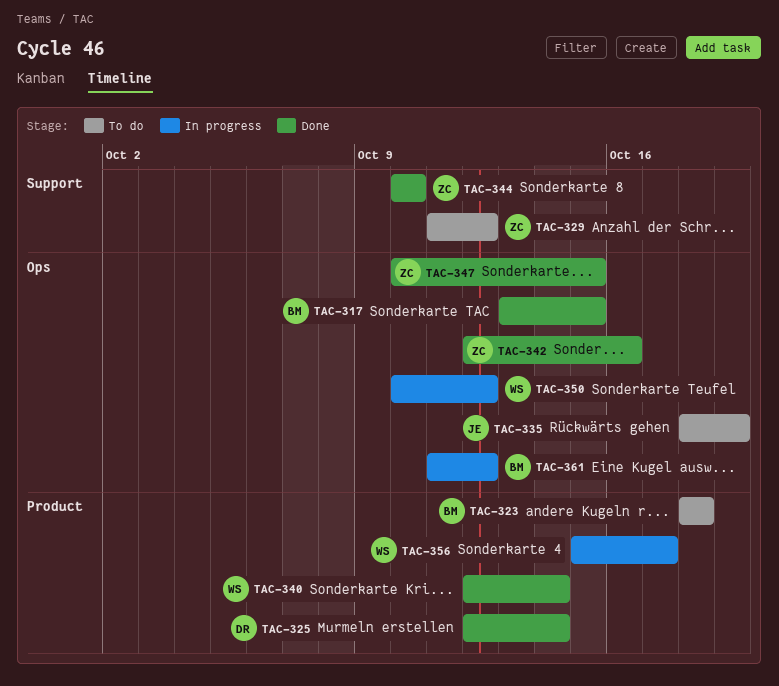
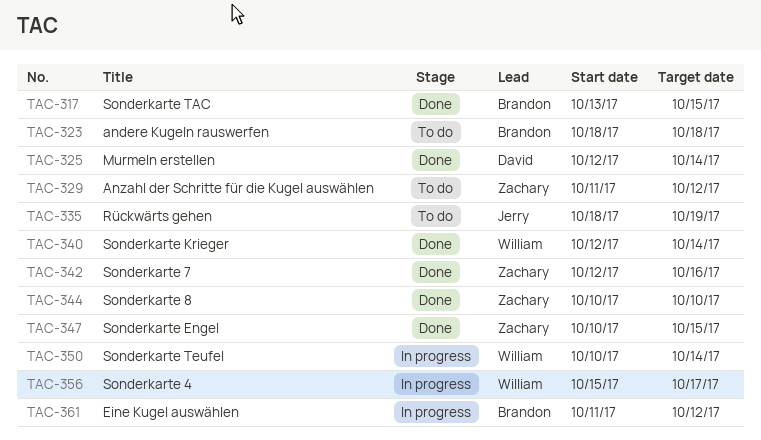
TAC-350, due: Oct 12 -> Oct 14

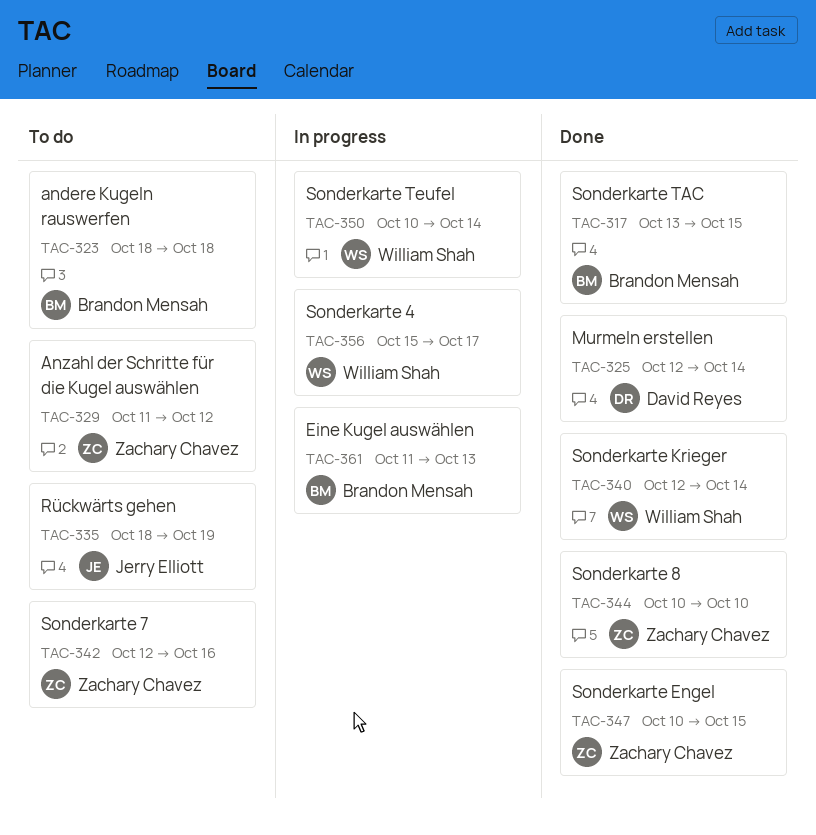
TAC-342, status: Done -> To do
TAC-361, due: Oct 12 -> Oct 13

